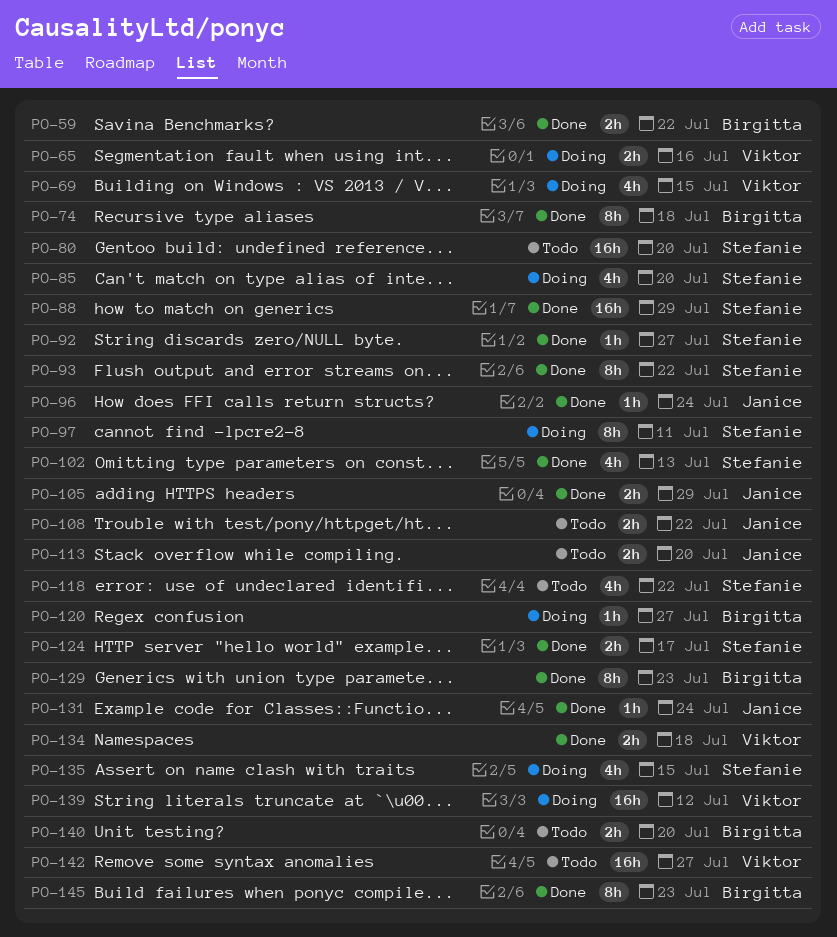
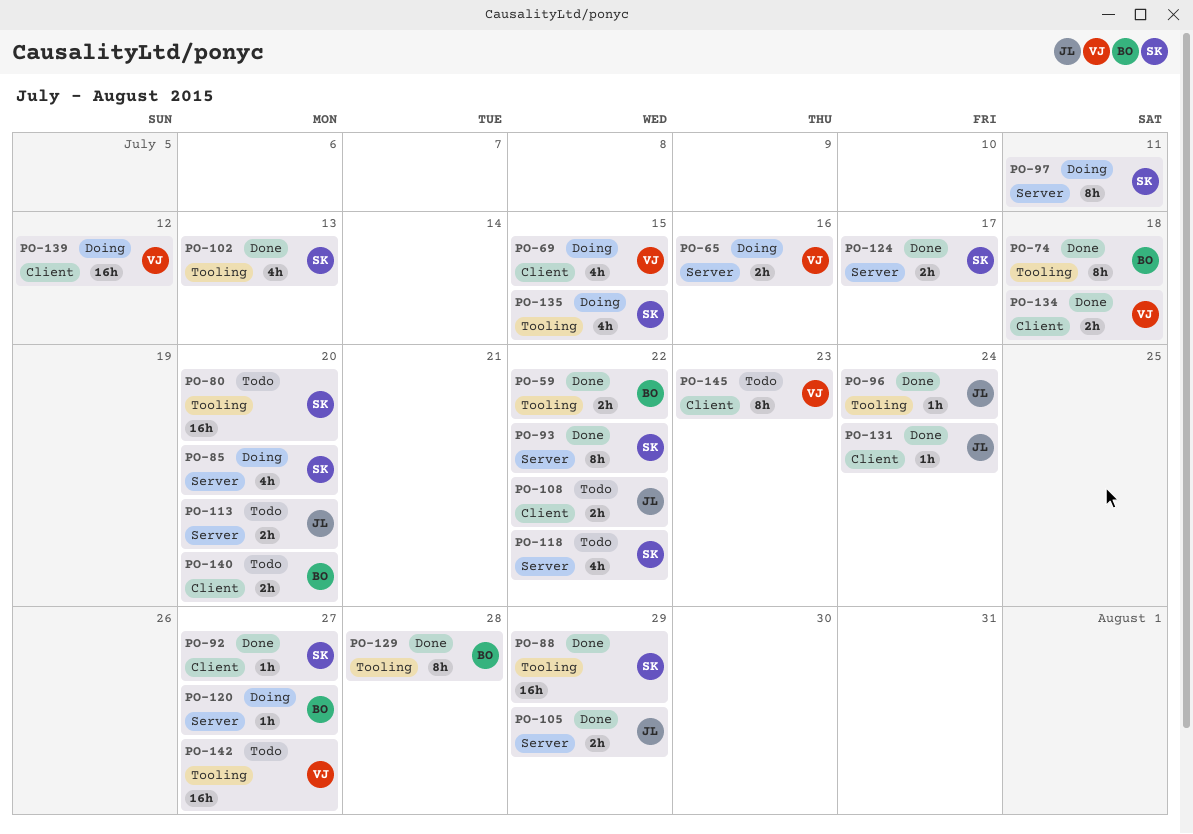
PO-129, due: Jul 23 -> Jul 28
PO-145, status: Done -> Todo
PO-145, owner: Birgitta -> Viktor

